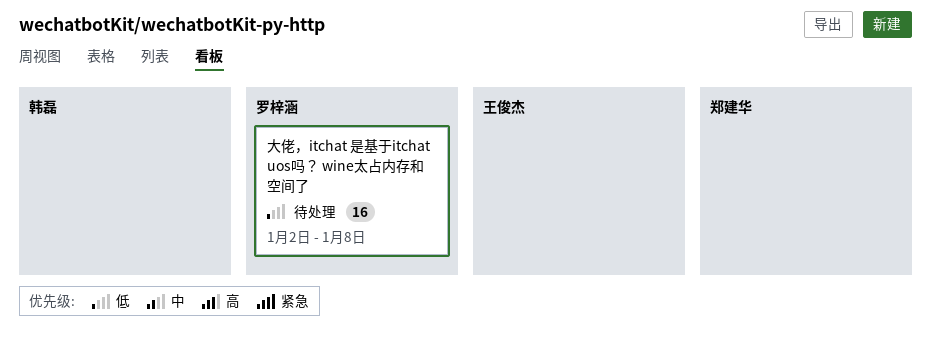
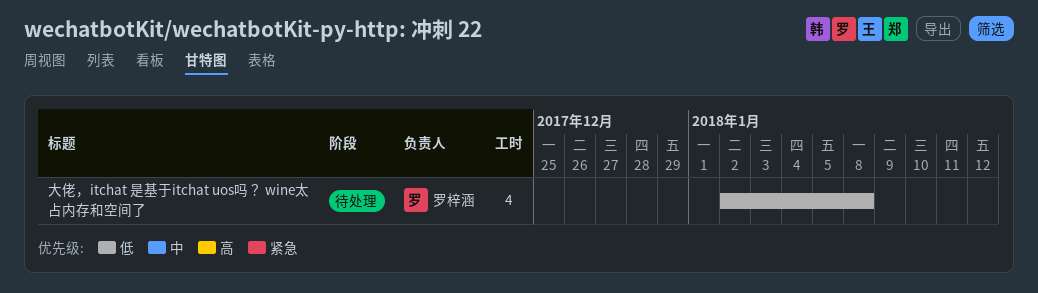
大佬，itchat 是基于itchat uos吗？ wine太占内存和空间了, estimate: 16 -> 4

